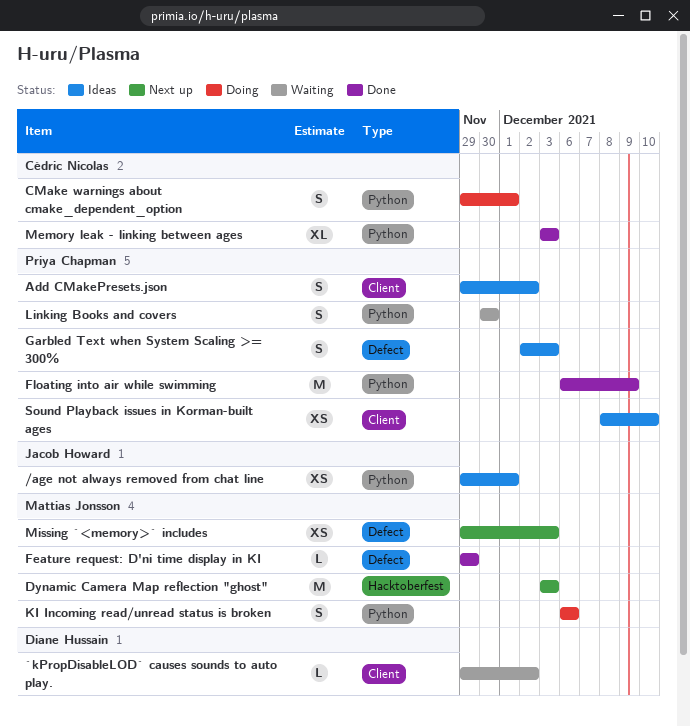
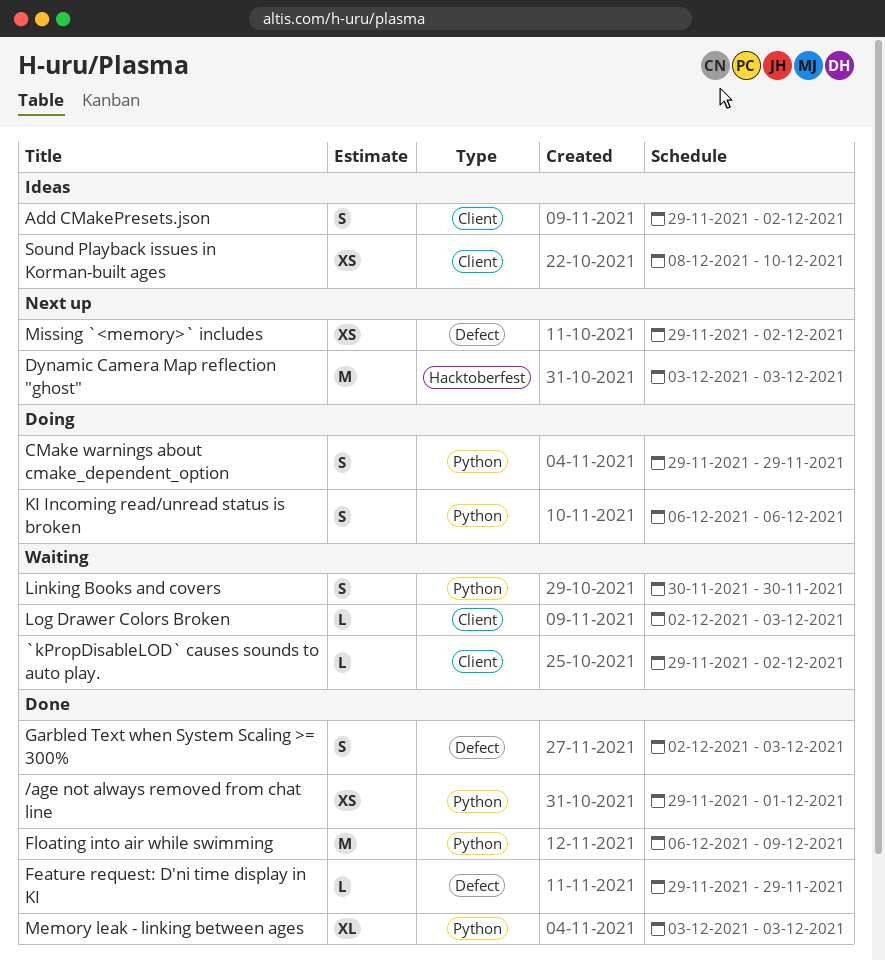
/age not always removed from chat line, status: Ideas -> Done
CMake warnings about cmake_dependent_option, due: Dec 1 -> Nov 29
Garbled Text when System Scaling >= 300%, status: Ideas -> Done
Log Drawer Colors Broken: none -> present
Missing `<memory>` includes, due: Dec 3 -> Dec 2

